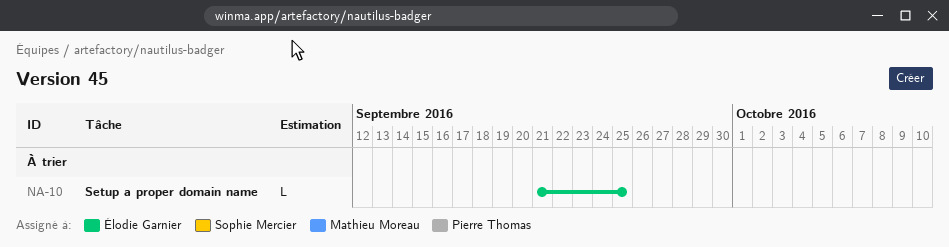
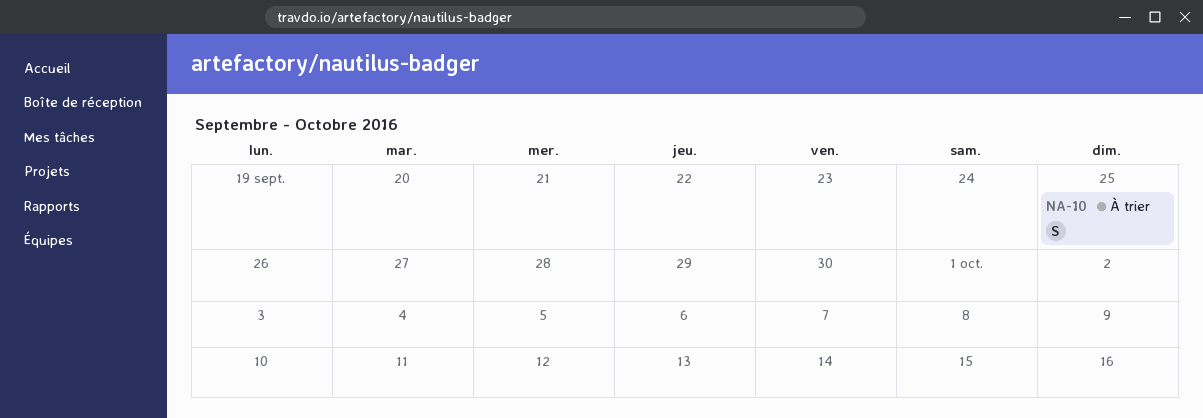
NA-10, estimate: L -> S

